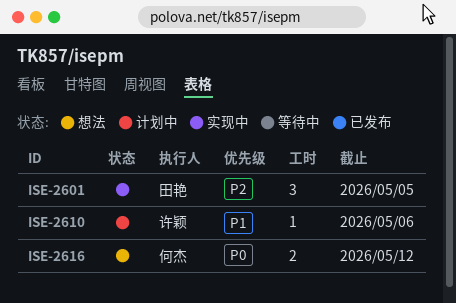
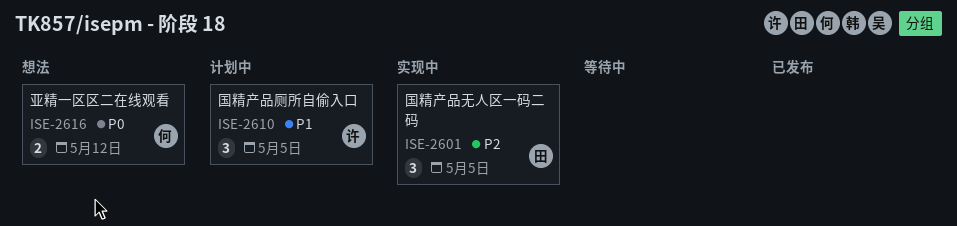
ISE-2610, estimate: 1 -> 3
ISE-2610, due: May 6 -> May 5

